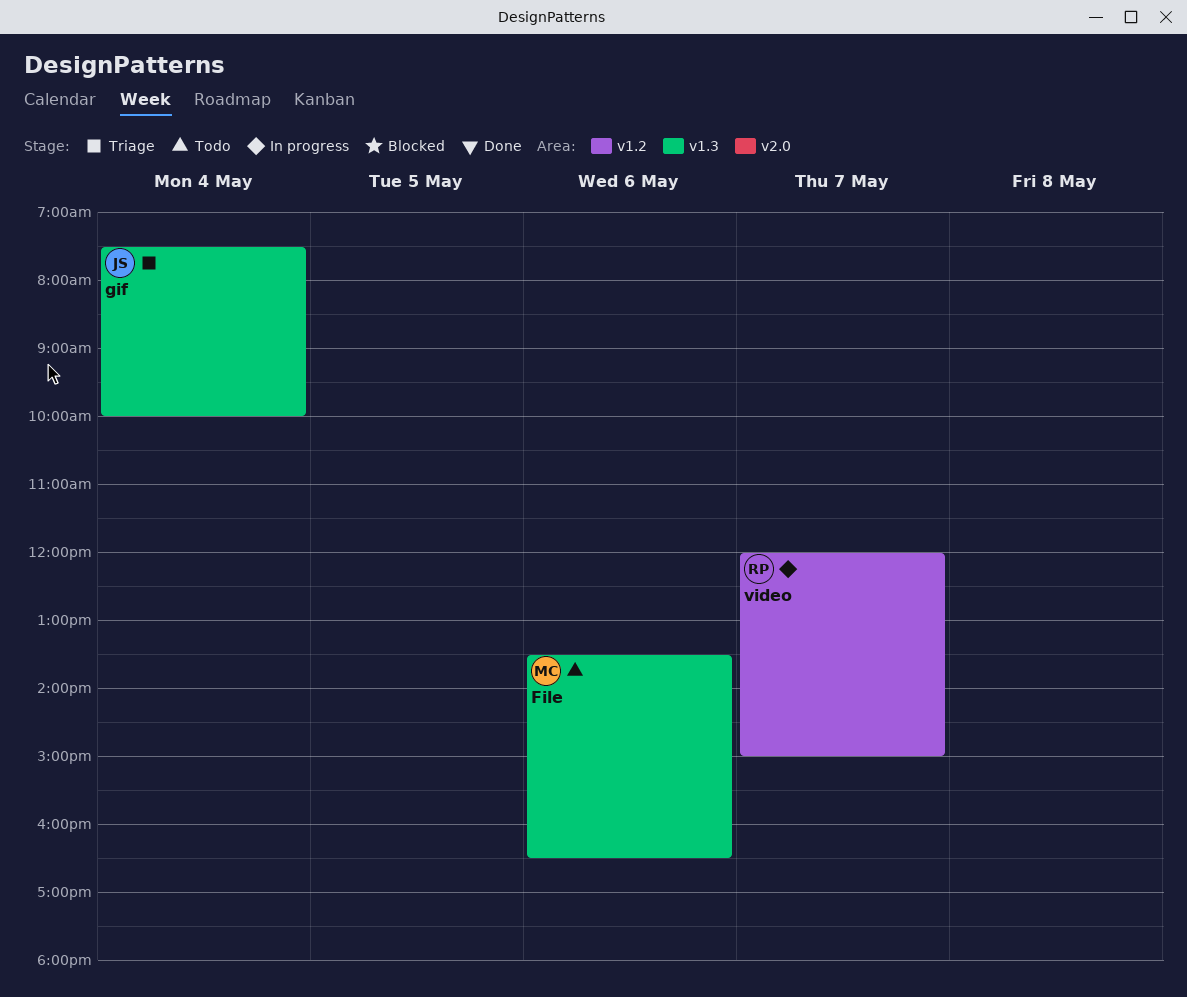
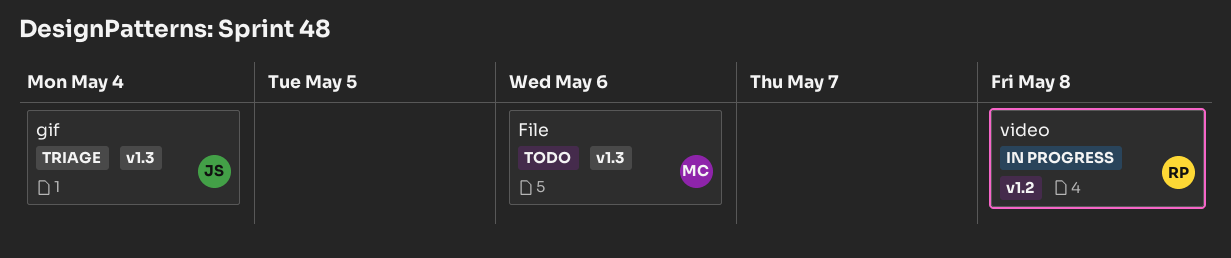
video, day: May 7 -> May 8

